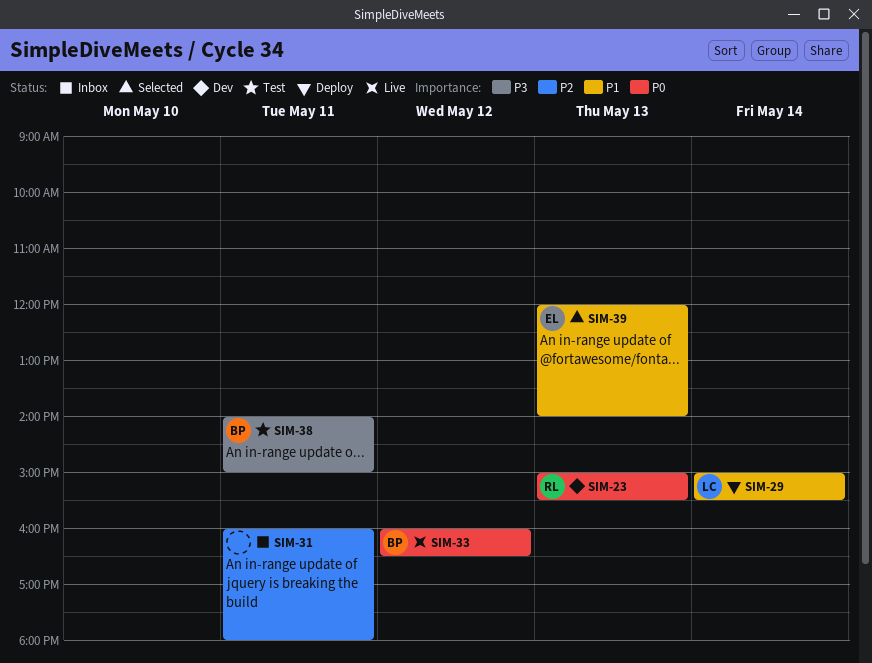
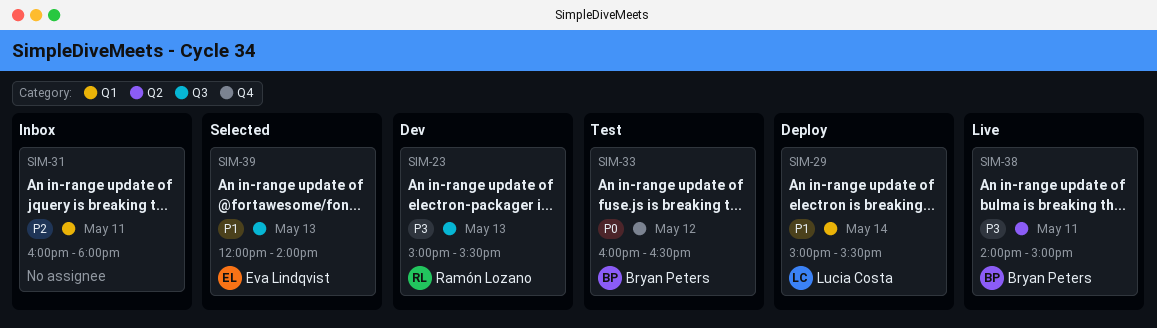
SIM-23, priority: P0 -> P3
SIM-33, status: Live -> Test
SIM-38, status: Test -> Live

